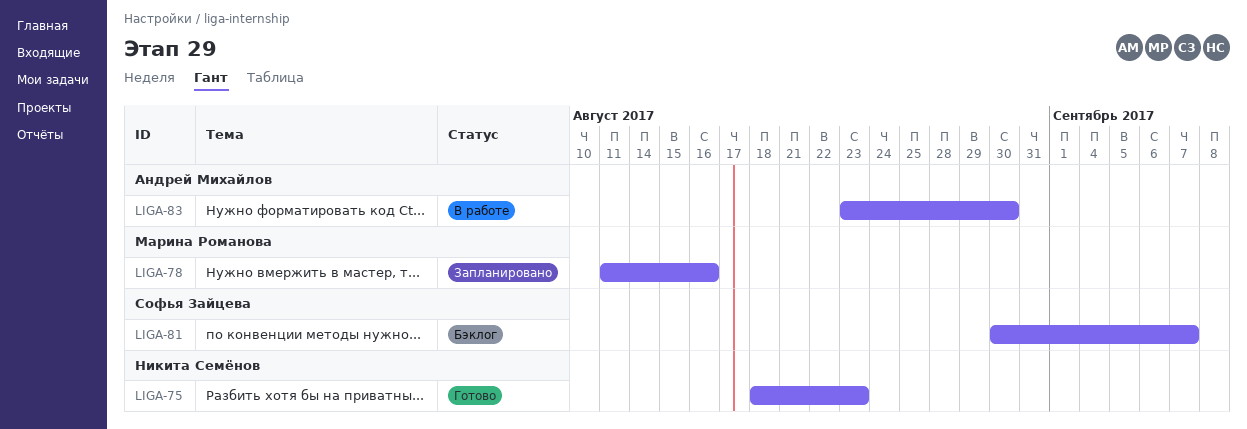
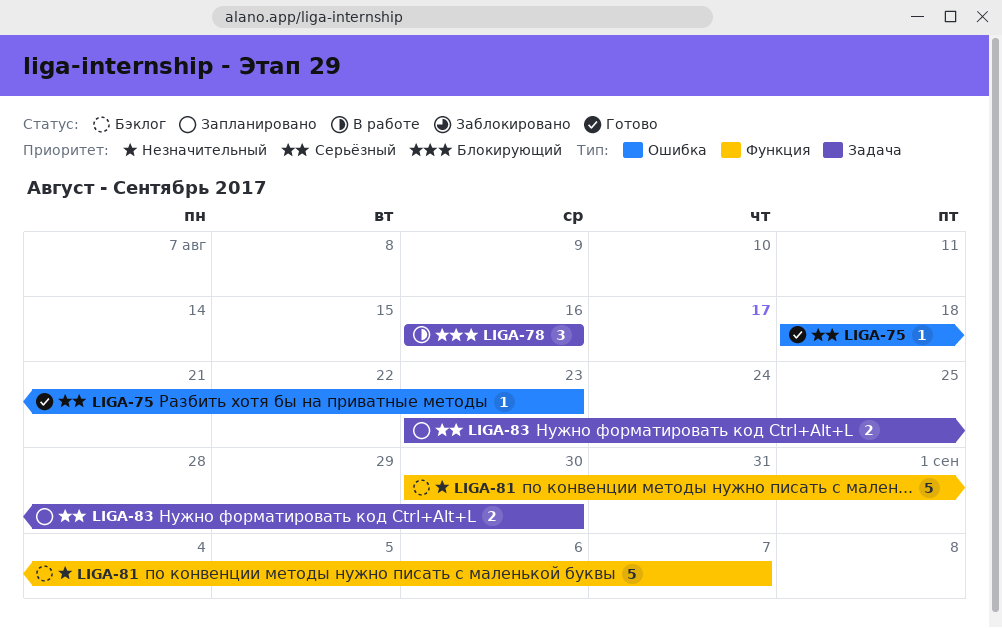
LIGA-78, status: Запланировано -> В работе
LIGA-78, start: Aug 11 -> Aug 16
LIGA-83, status: В работе -> Запланировано

